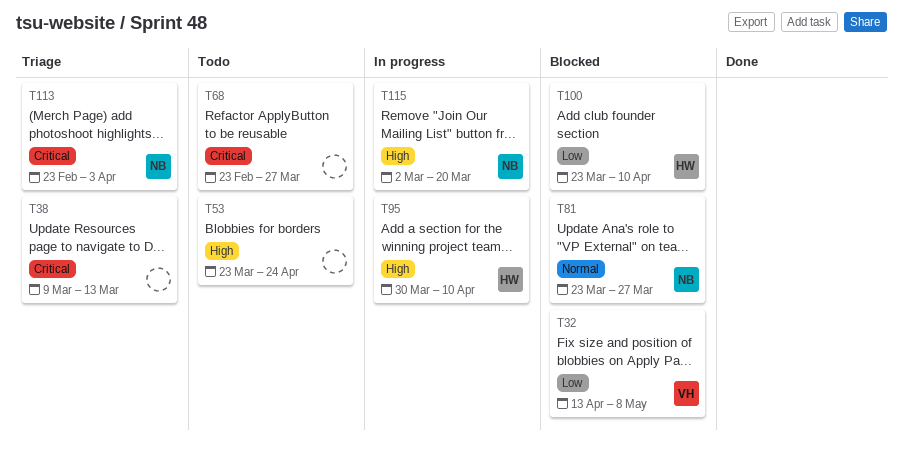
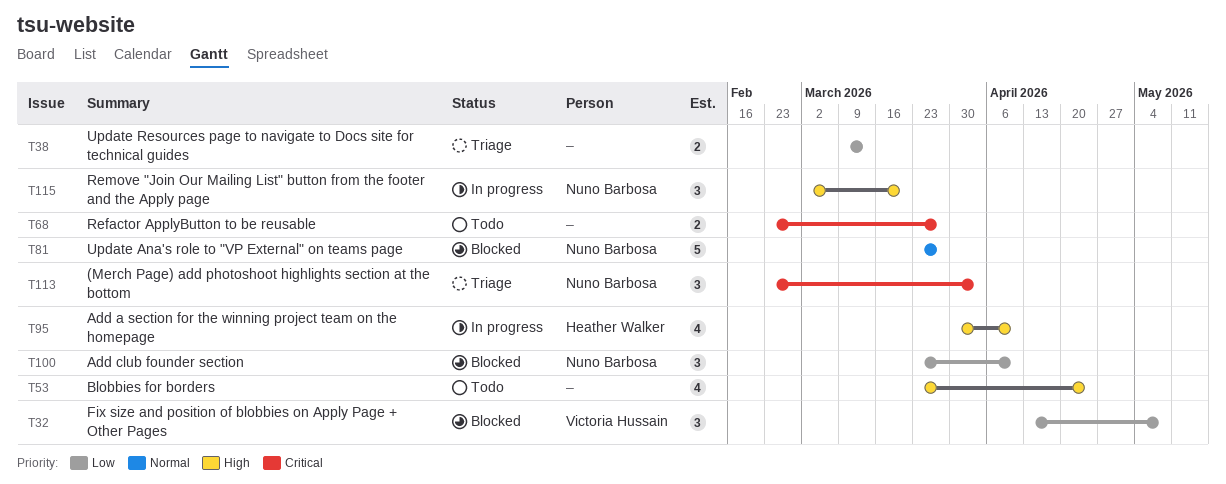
T38, priority: Critical -> Low
T100, owner: Heather Walker -> Nuno Barbosa

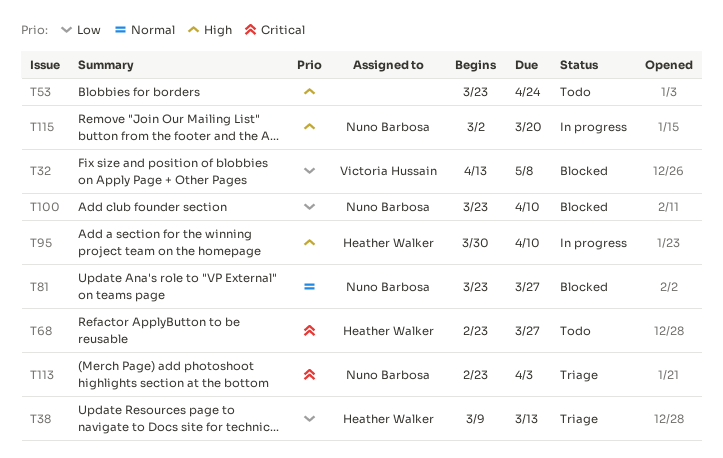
T38, owner: none -> Heather Walker
T68, owner: none -> Heather Walker

